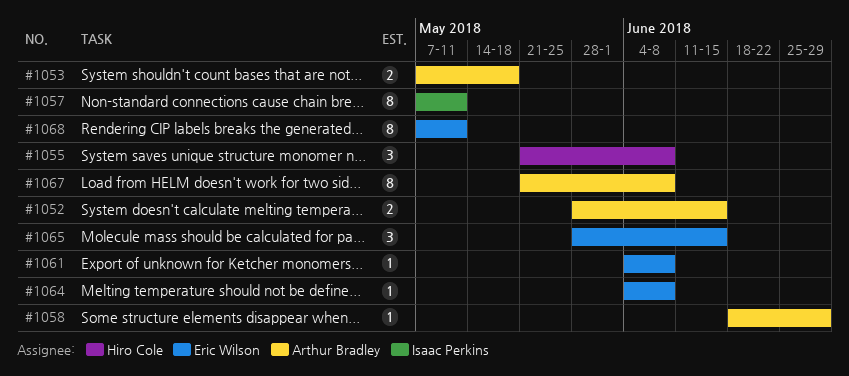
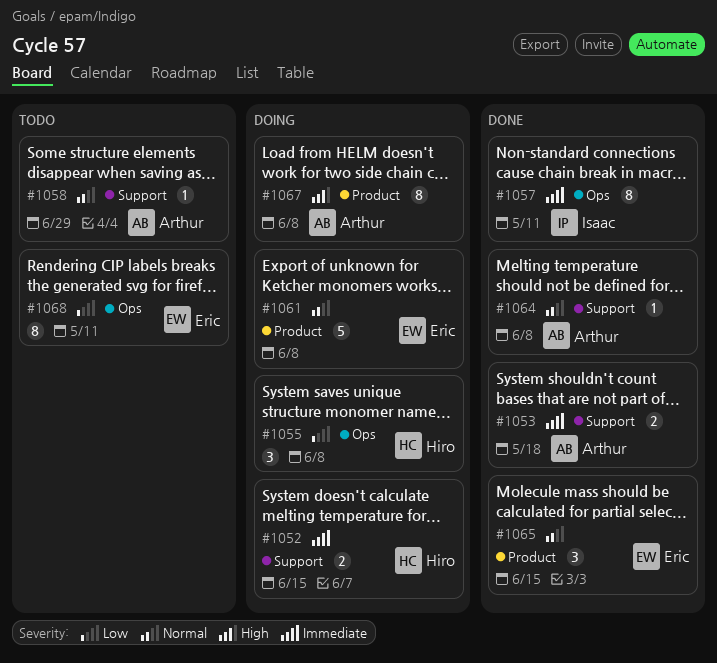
#1052, owner: Arthur Bradley -> Hiro Cole
#1061, estimate: 1 -> 5
#1064, owner: Eric Wilson -> Arthur Bradley

